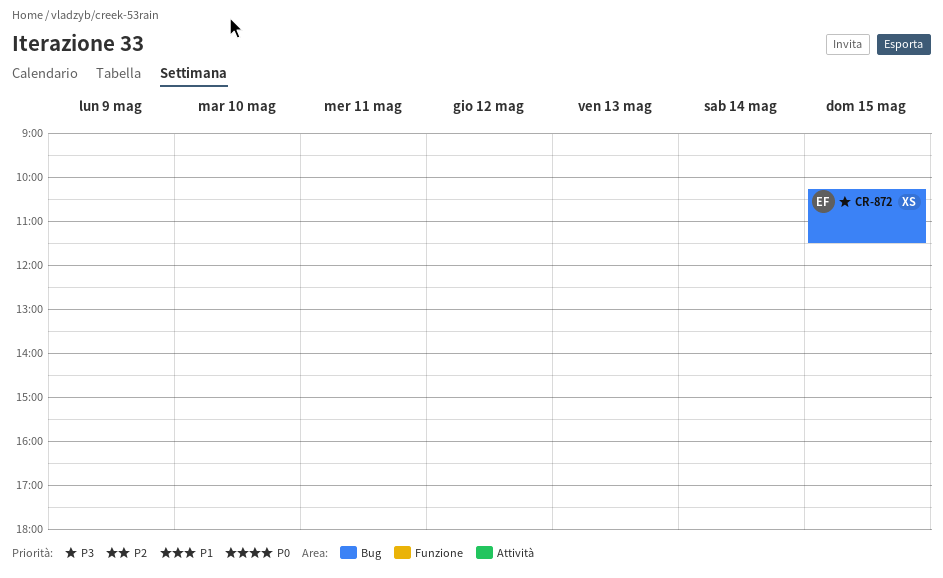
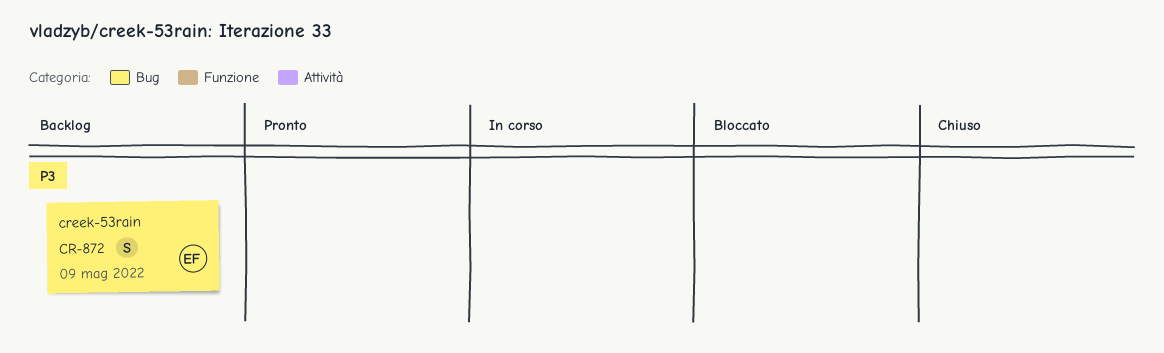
CR-872, estimate: XS -> S
CR-872, day: May 15 -> May 9

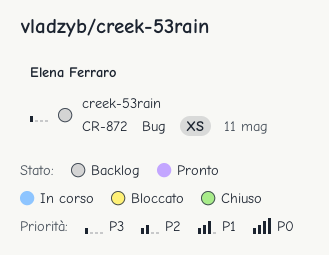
CR-872, estimate: S -> XS
CR-872, day: May 9 -> May 11

